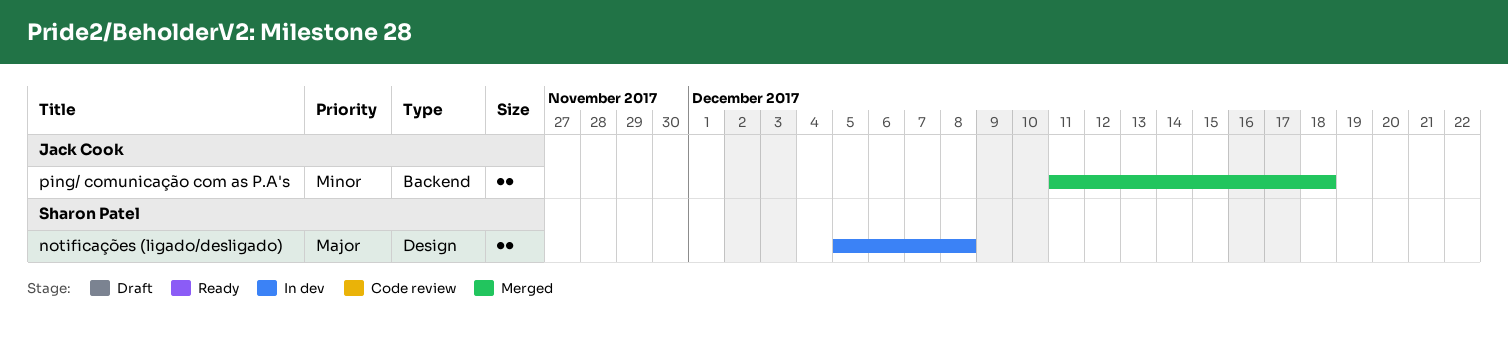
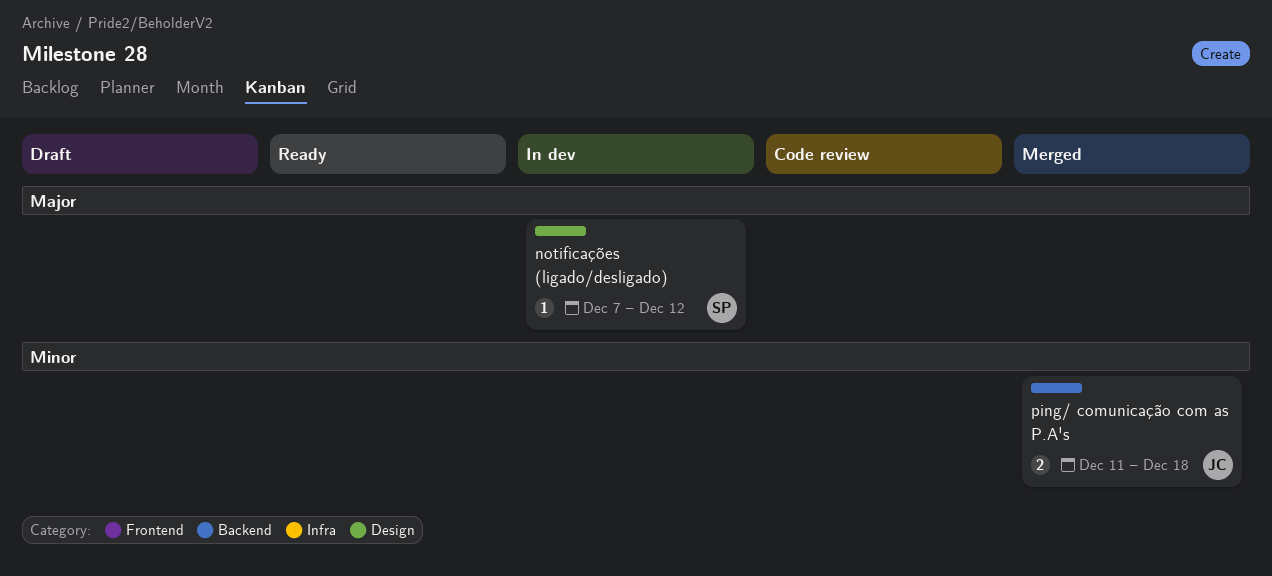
notificações (ligado/desligado), estimate: 2 -> 1
notificações (ligado/desligado), start: Dec 5 -> Dec 7
notificações (ligado/desligado), due: Dec 8 -> Dec 12

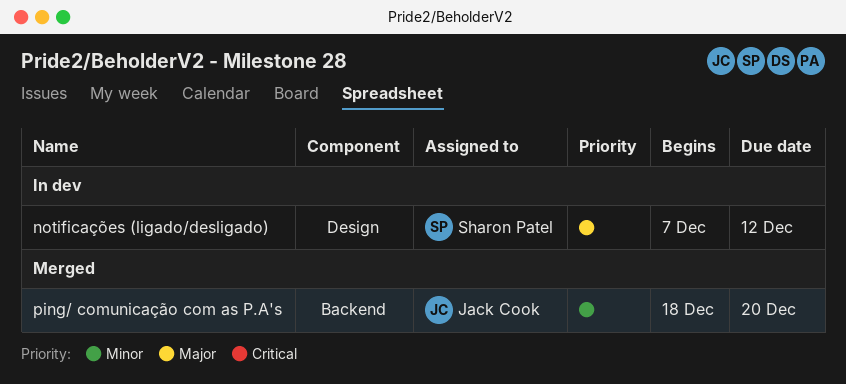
ping/ comunicação com as P.A's, start: Dec 11 -> Dec 18
ping/ comunicação com as P.A's, due: Dec 18 -> Dec 20

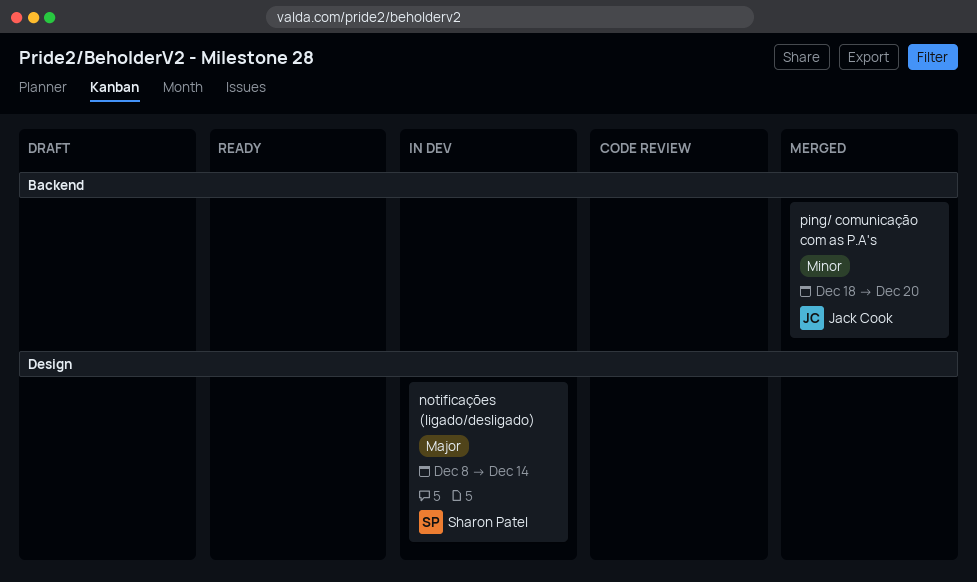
notificações (ligado/desligado), start: Dec 7 -> Dec 8
notificações (ligado/desligado), due: Dec 12 -> Dec 14

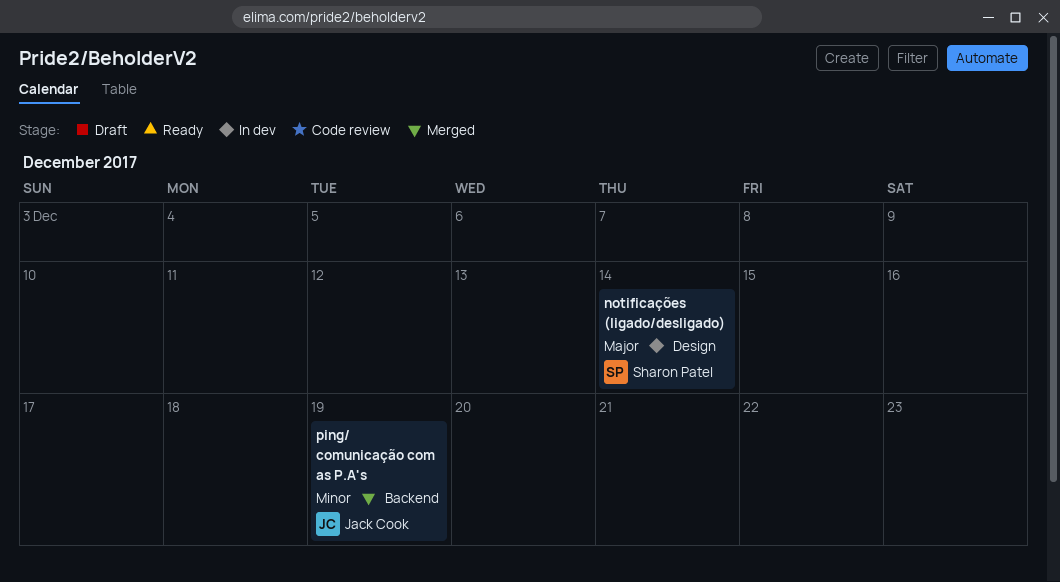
ping/ comunicação com as P.A's, due: Dec 20 -> Dec 19

